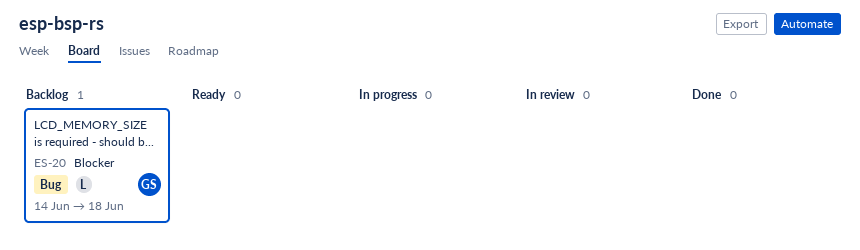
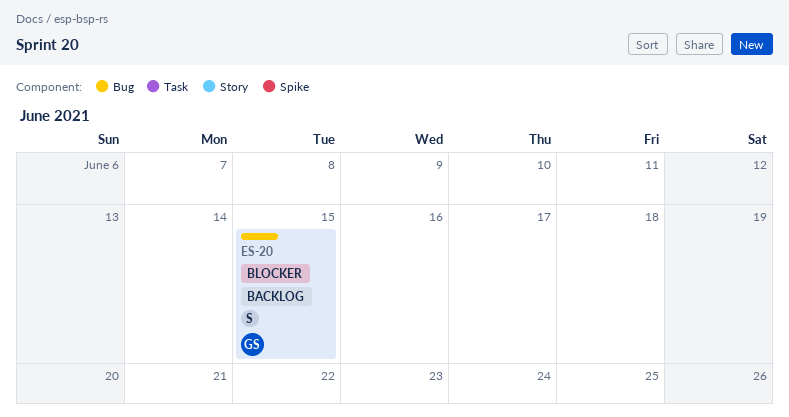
ES-20, estimate: L -> S
ES-20, due: Jun 18 -> Jun 15

